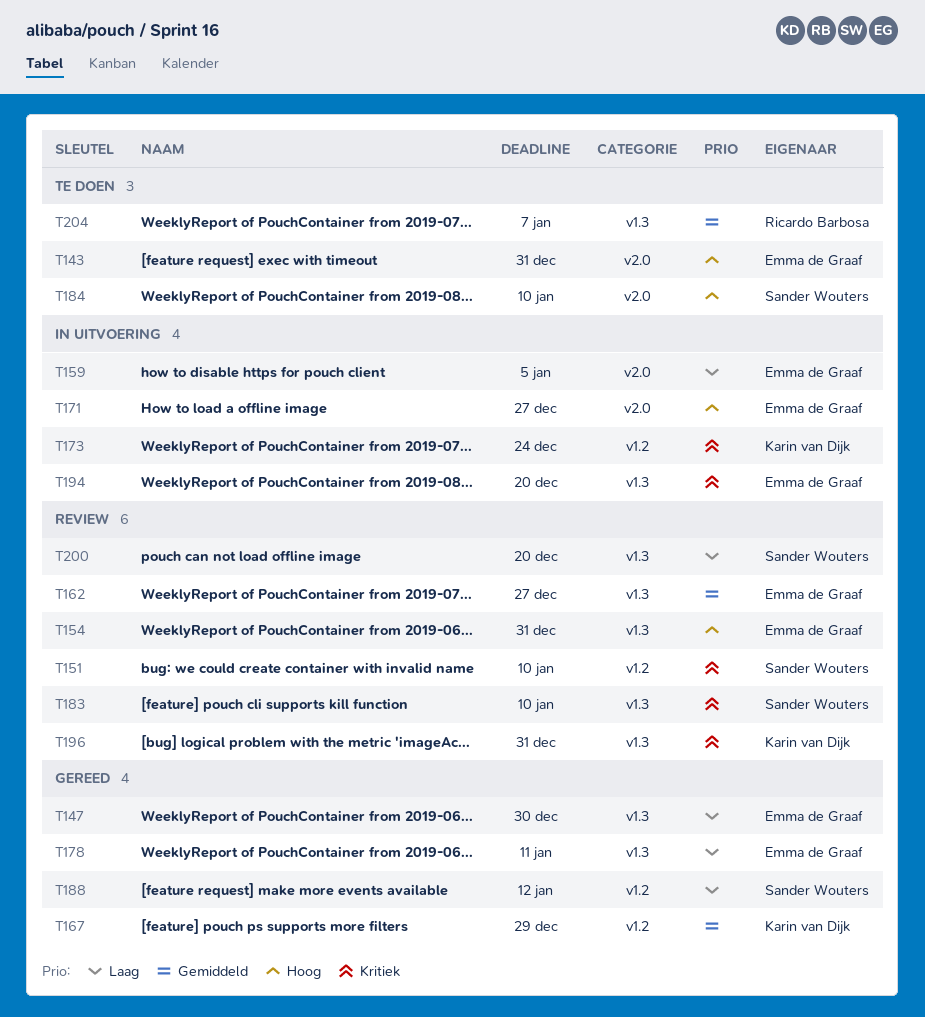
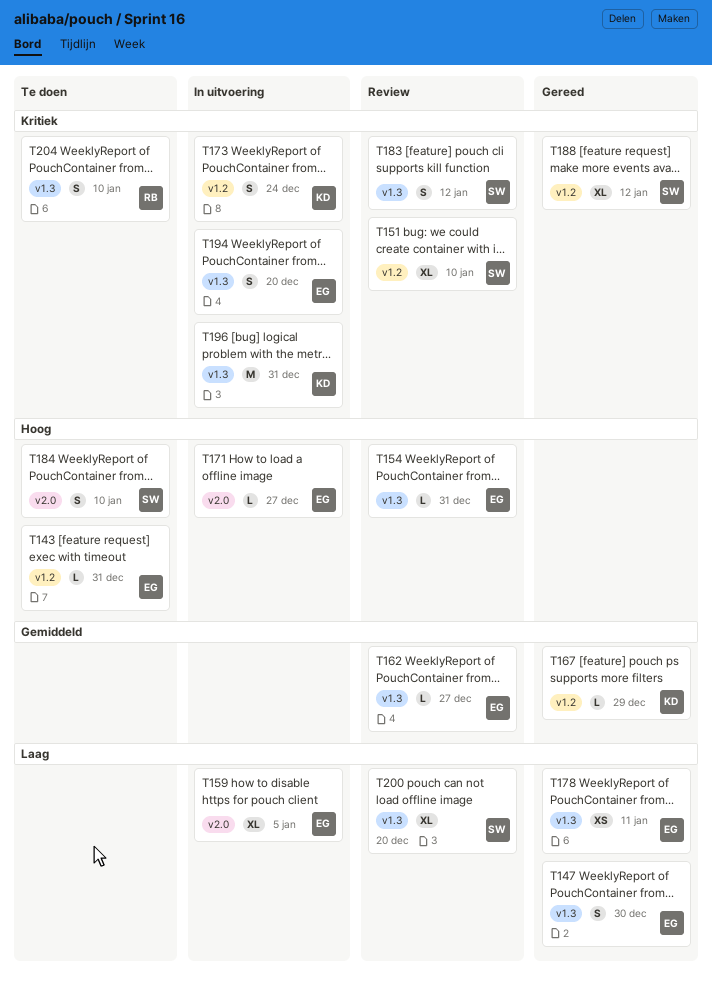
T143, label: v2.0 -> v1.2
T183, due: Jan 10 -> Jan 12
T188, priority: Laag -> Kritiek
T196, status: Review -> In uitvoering
T204, priority: Gemiddeld -> Kritiek
T204, due: Jan 7 -> Jan 10

